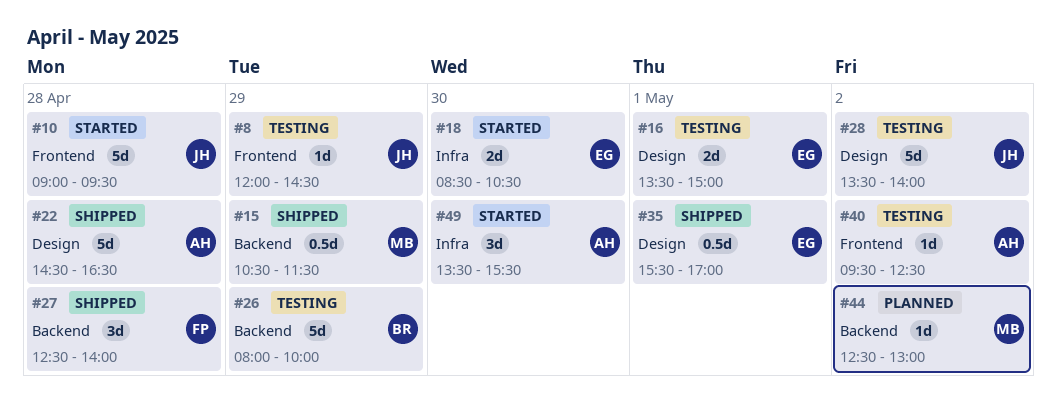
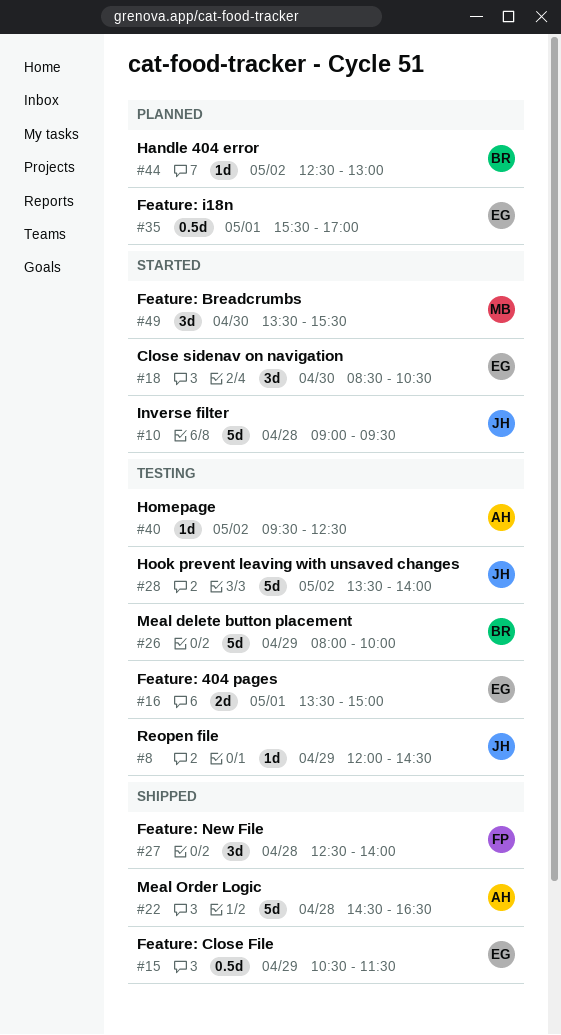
#15, owner: MB -> EG
#18, estimate: 2d -> 3d
#35, status: Shipped -> Planned
#44, owner: MB -> BR
#49, owner: AH -> MB

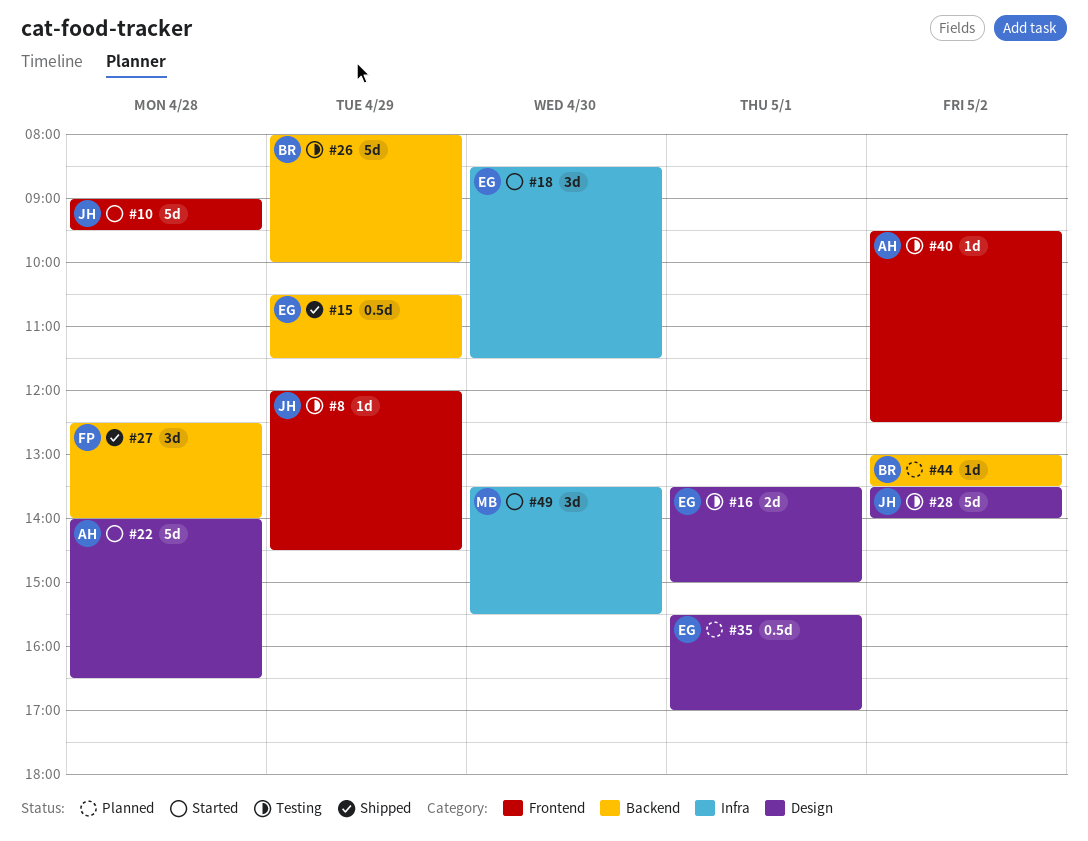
#18, ends: 10:30 -> 11:30
#22, status: Shipped -> Started
#22, begins: 14:30 -> 14:00
#44, begins: 12:30 -> 13:00
#44, ends: 13:00 -> 13:30

